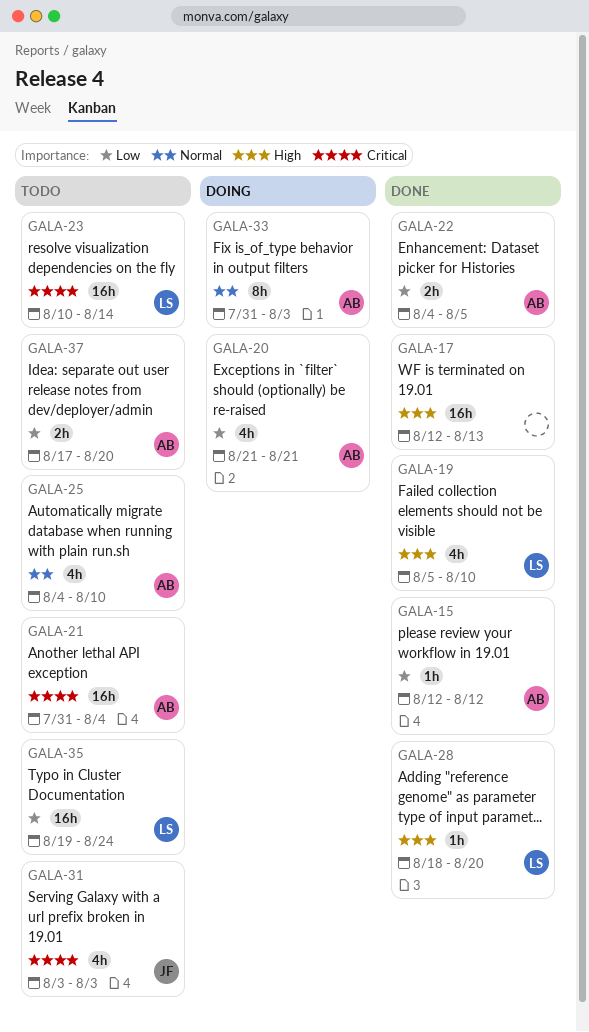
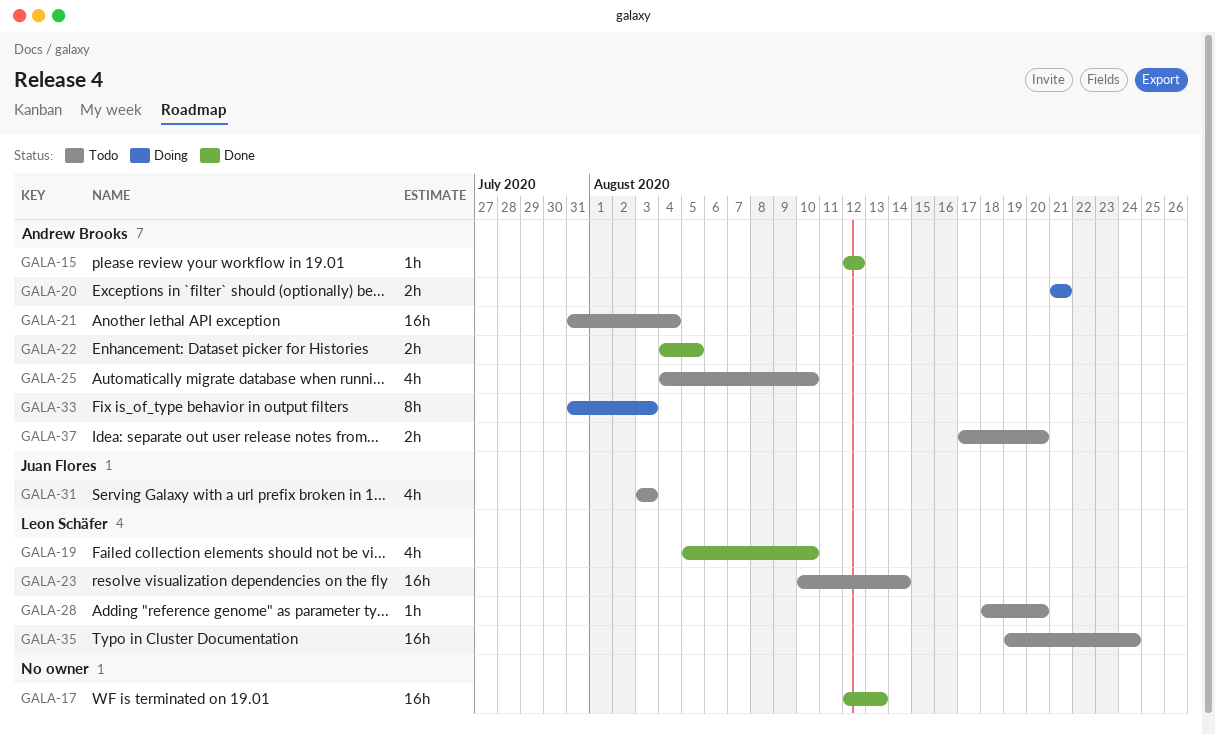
GALA-20, estimate: 4h -> 2h
GALA-28, status: Done -> Todo

